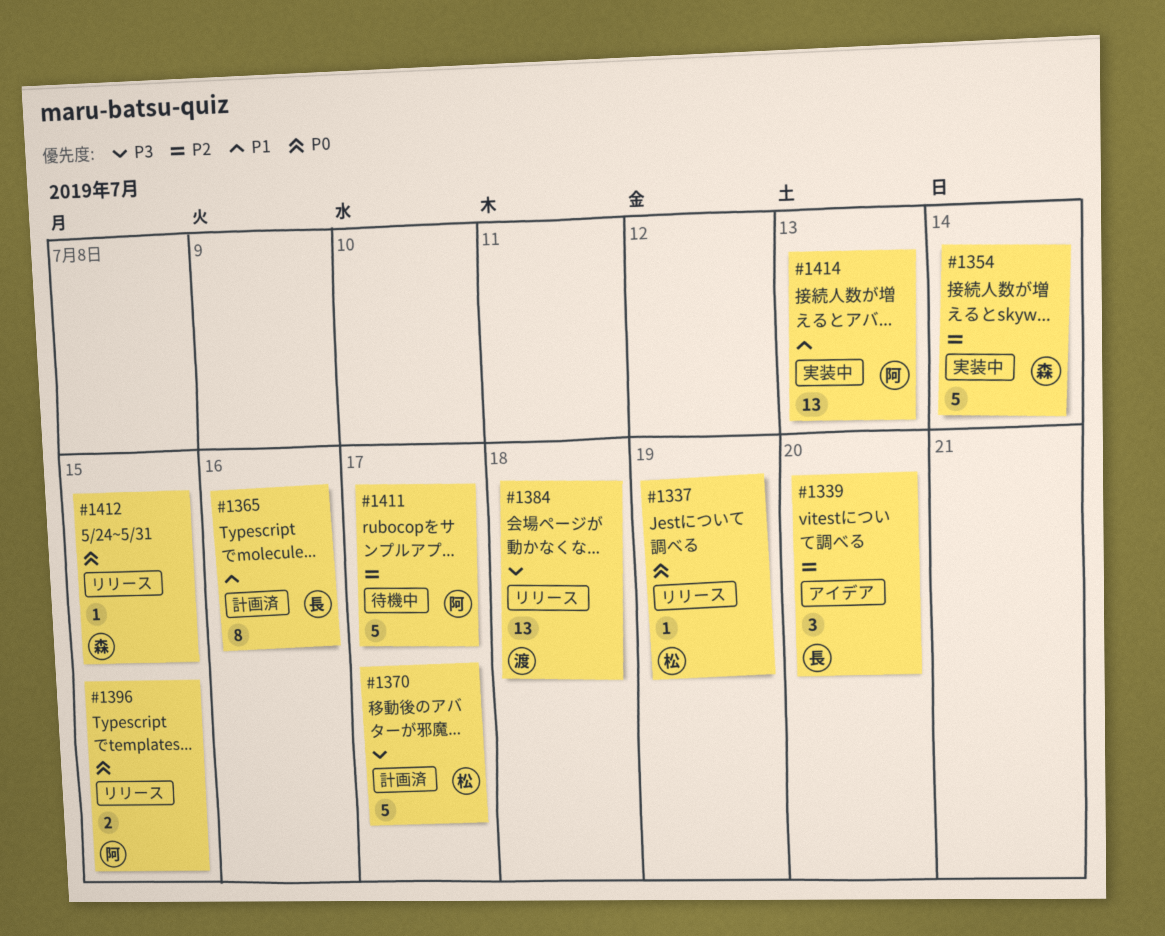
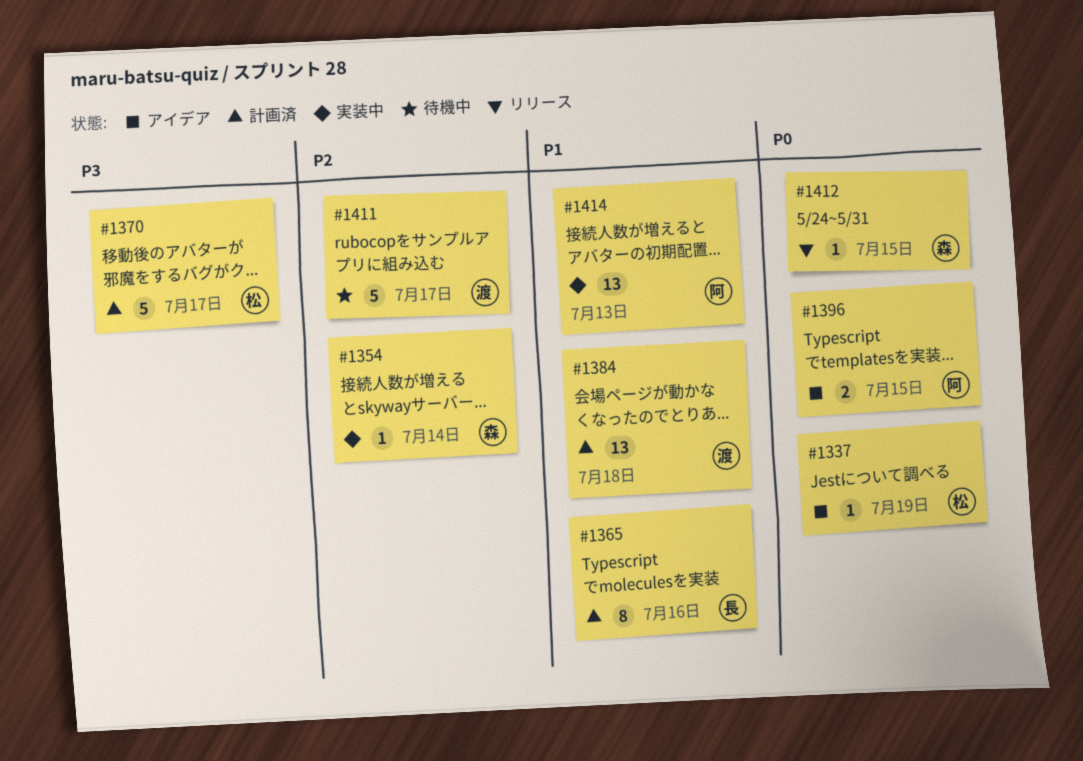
#1337, status: リリース -> アイデア
#1339: present -> none
#1354, estimate: 5 -> 1
#1384, status: リリース -> 計画済
#1384, priority: P3 -> P1
#1396, status: リリース -> アイデア
#1411, owner: 阿 -> 渡

